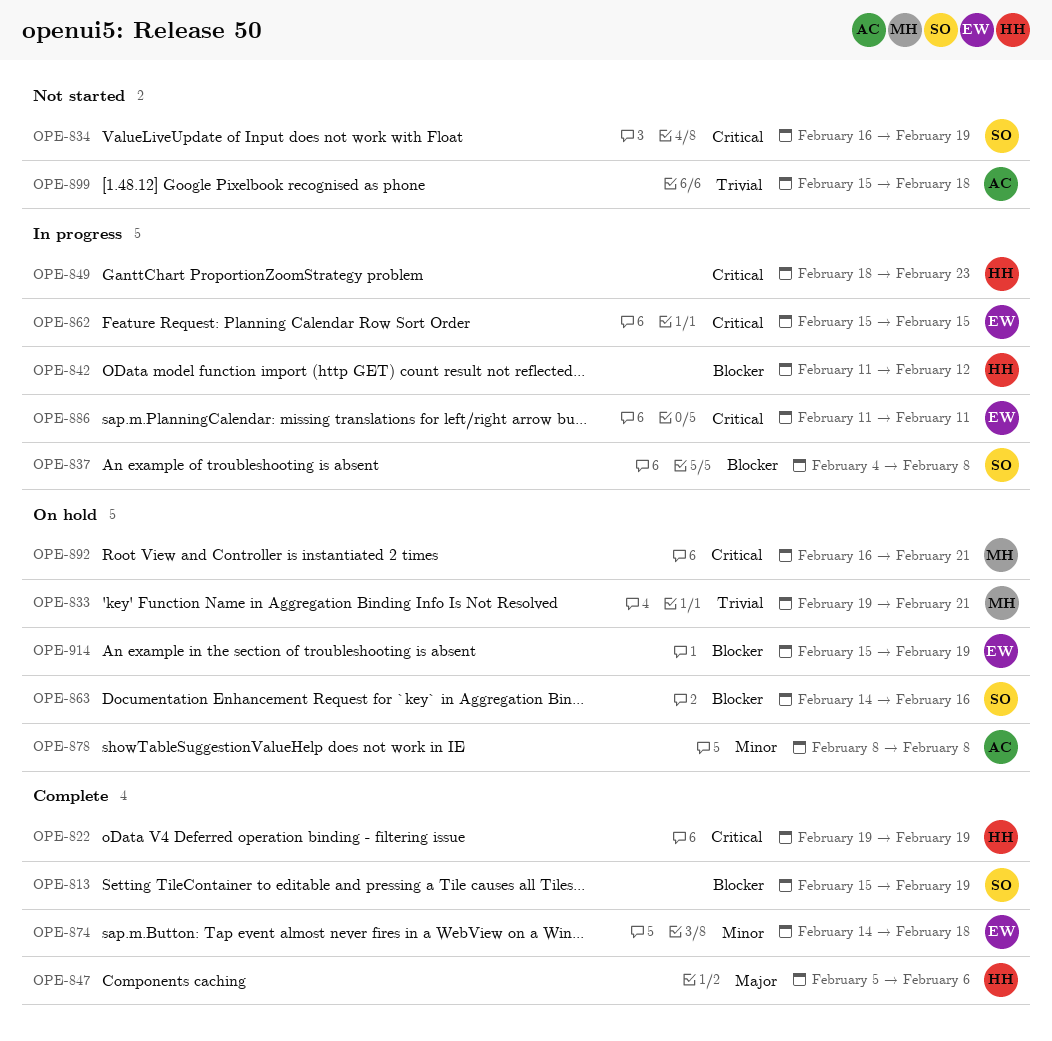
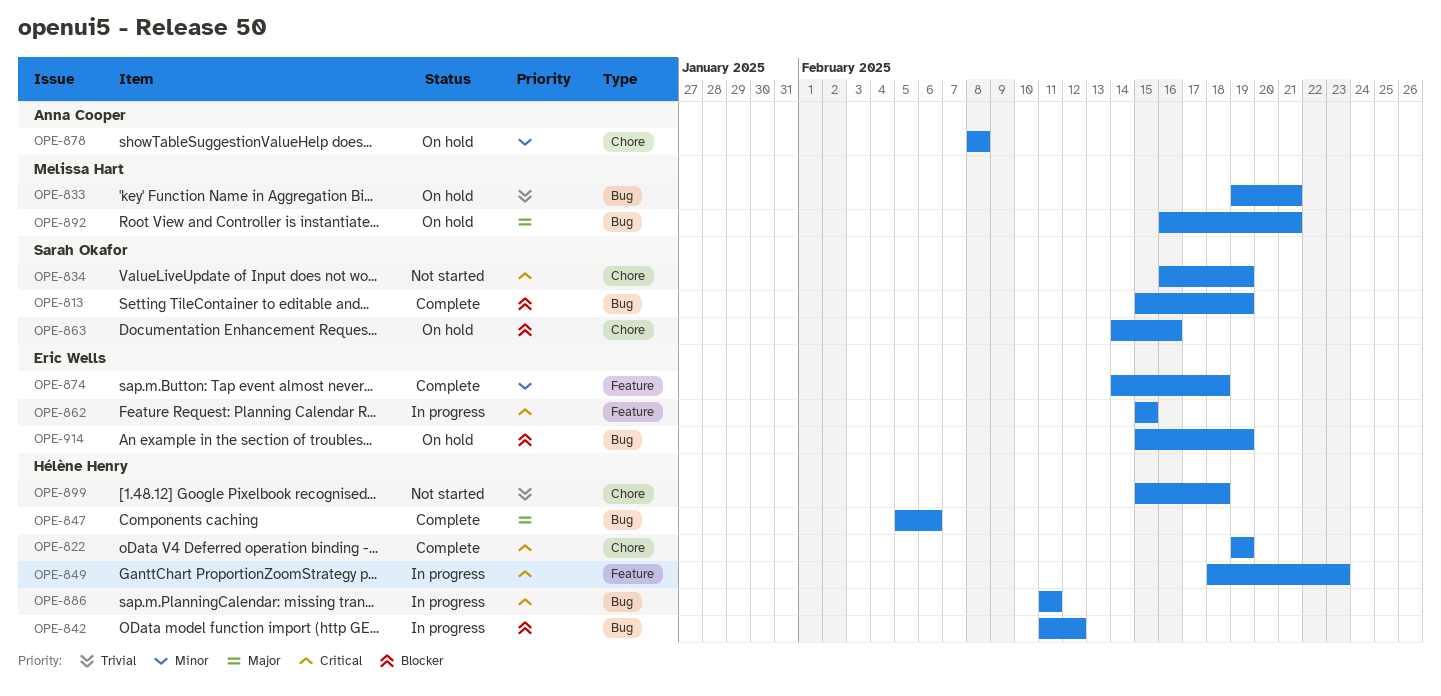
OPE-837: present -> none
OPE-886, owner: Eric Wells -> Hélène Henry
OPE-892, priority: Critical -> Major
OPE-899, owner: Anna Cooper -> Hélène Henry

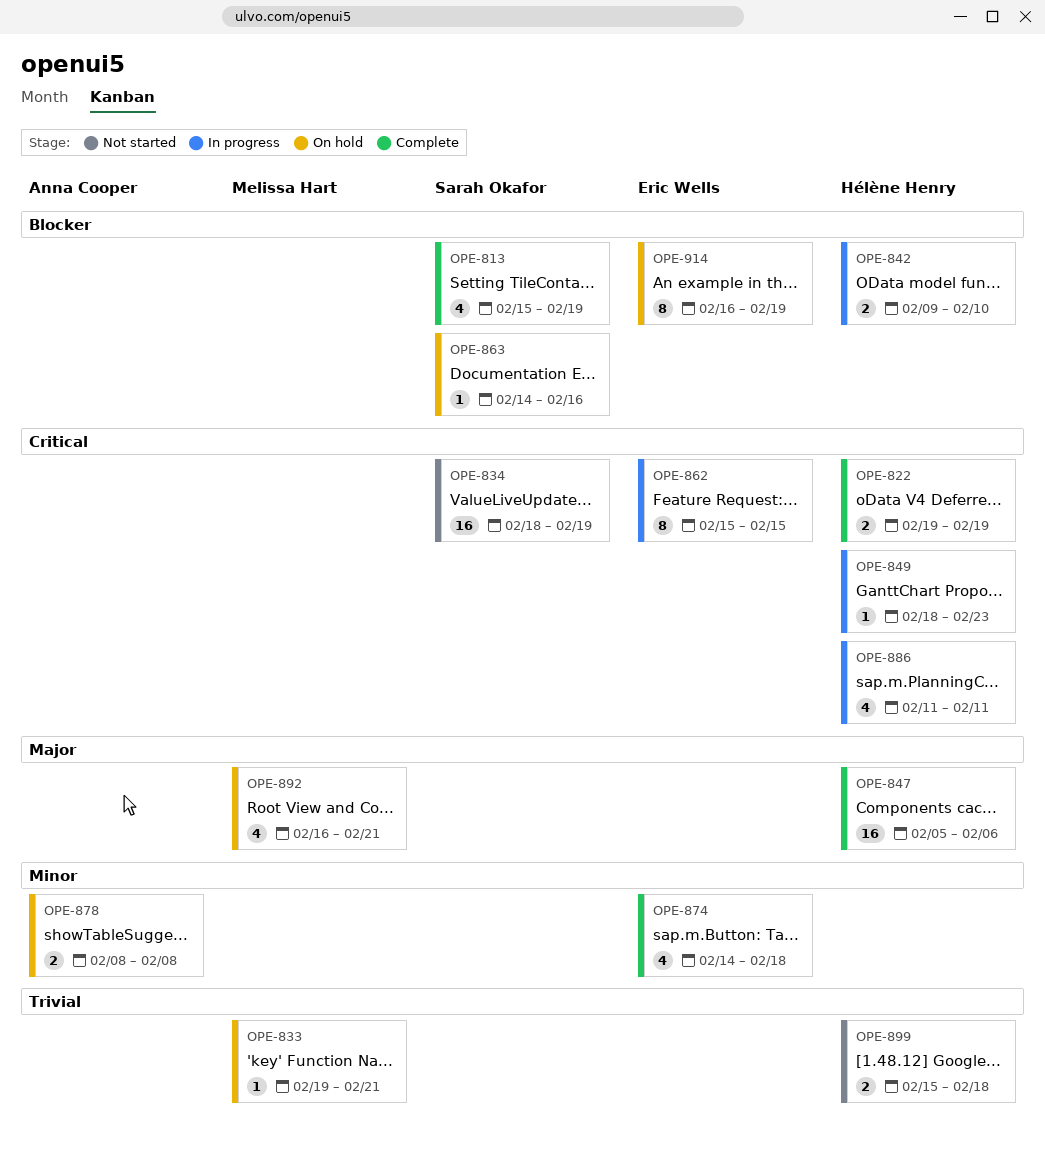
OPE-834, start: Feb 16 -> Feb 18
OPE-842, start: Feb 11 -> Feb 9
OPE-842, due: Feb 12 -> Feb 10
OPE-914, start: Feb 15 -> Feb 16

